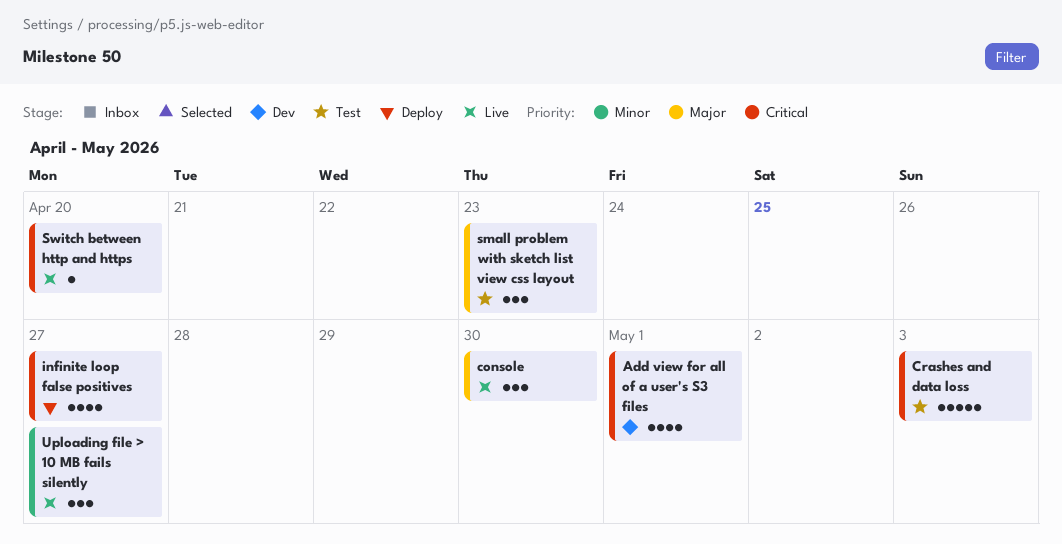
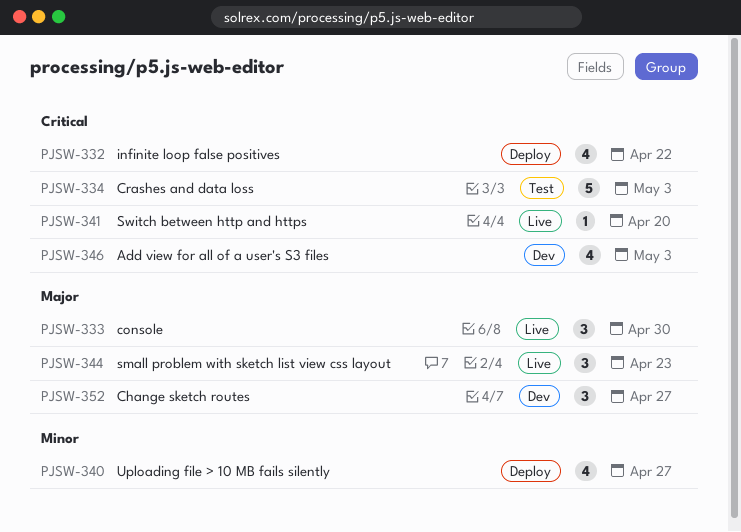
Add view for all of a user's S3 files, due: May 1 -> May 3
Change sketch routes: none -> present
infinite loop false positives, due: Apr 27 -> Apr 22
small problem with sketch list view css layout, status: Test -> Live
Uploading file > 10 MB fails silently, status: Live -> Deploy
Uploading file > 10 MB fails silently, estimate: 3 -> 4

